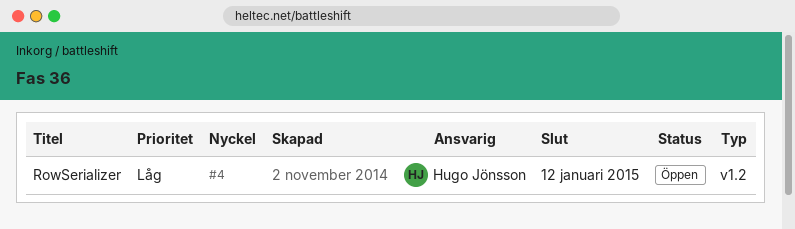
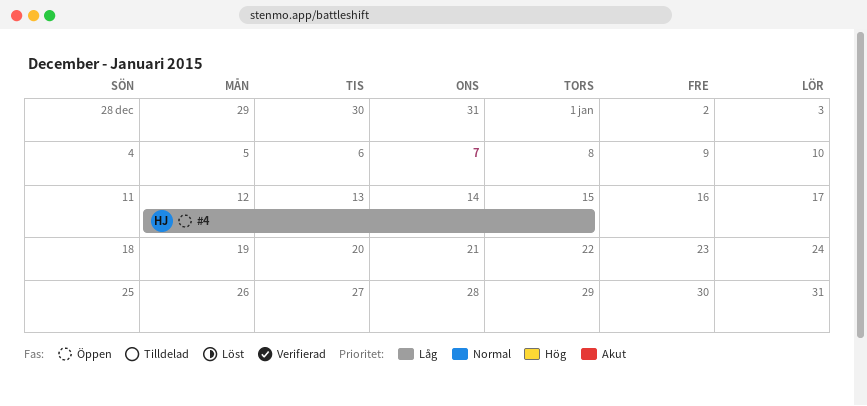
#4, due: Jan 12 -> Jan 15

